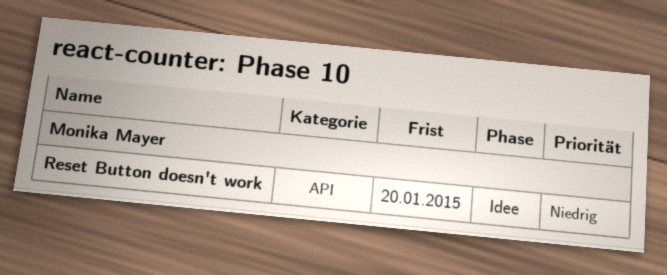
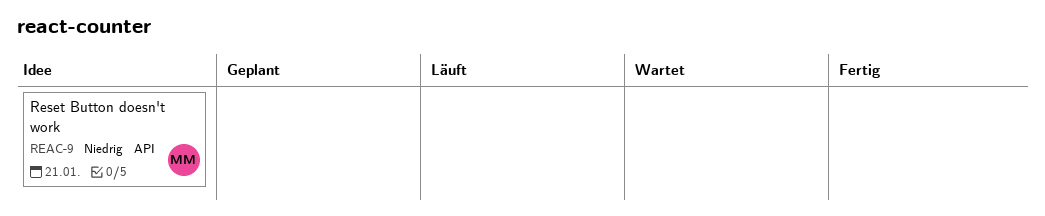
Reset Button doesn't work, due: Jan 20 -> Jan 21

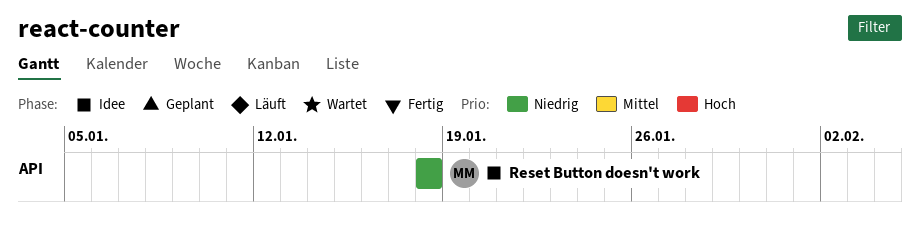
Reset Button doesn't work, due: Jan 21 -> Jan 18

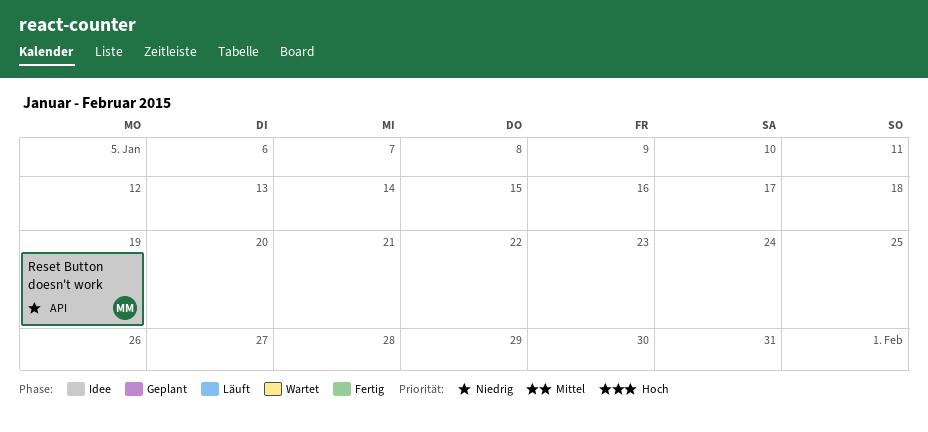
Reset Button doesn't work, due: Jan 18 -> Jan 19

